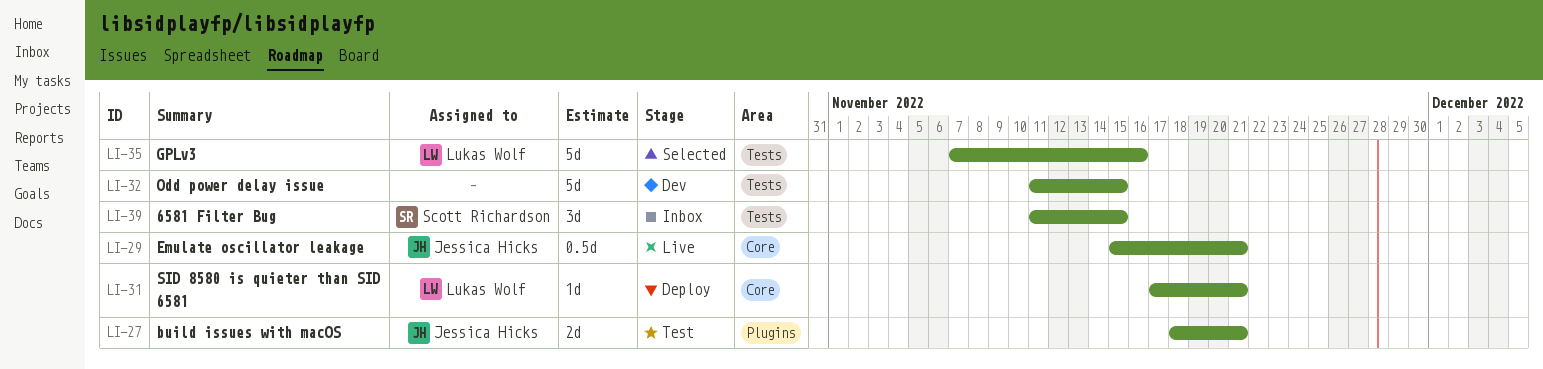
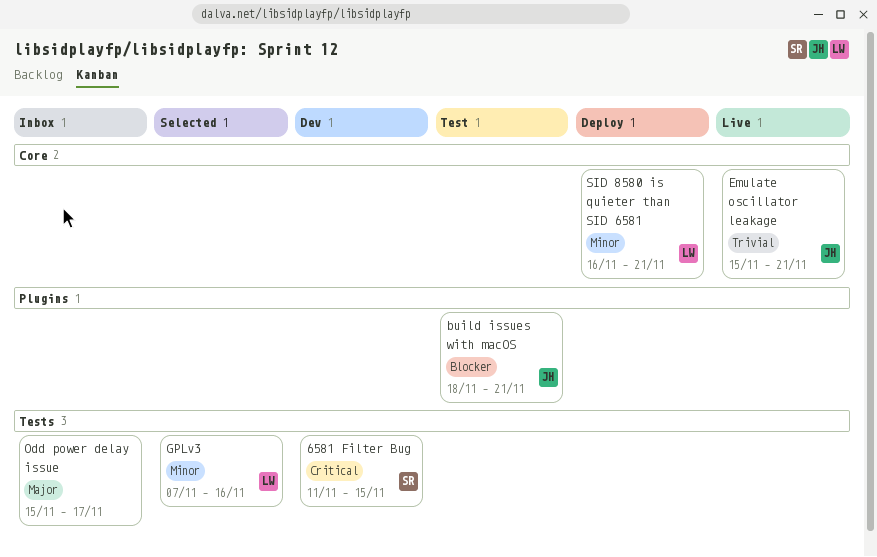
6581 Filter Bug, status: Inbox -> Dev
Odd power delay issue, status: Dev -> Inbox
Odd power delay issue, start: Nov 11 -> Nov 15
Odd power delay issue, due: Nov 15 -> Nov 17
SID 8580 is quieter than SID 6581, start: Nov 17 -> Nov 16

